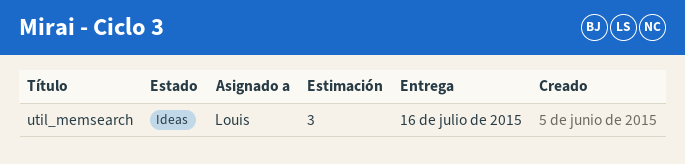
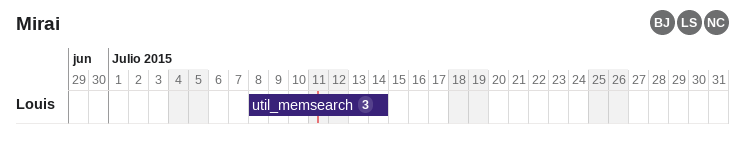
util_memsearch, due: Jul 16 -> Jul 14

